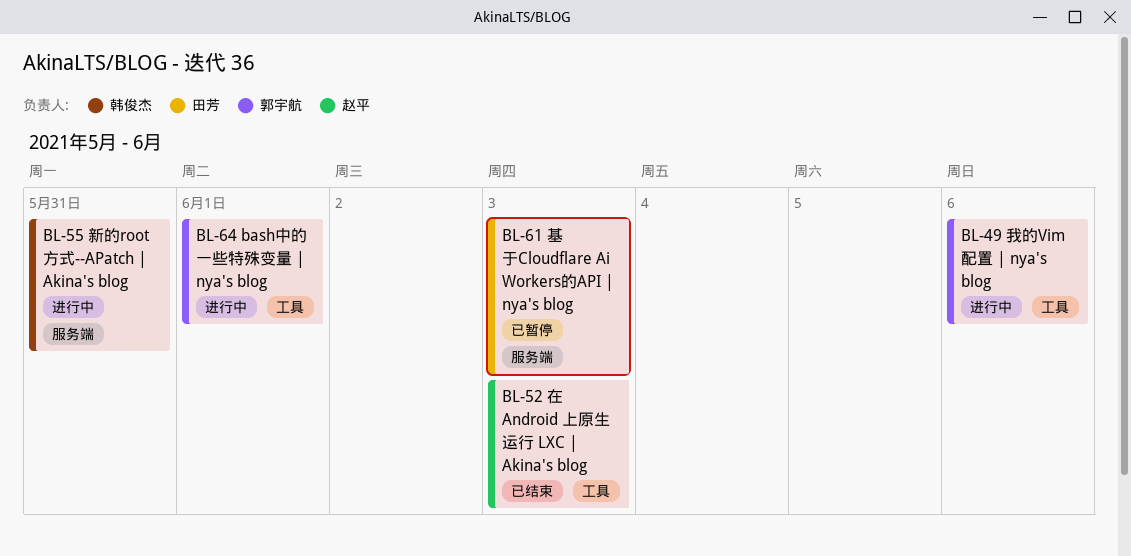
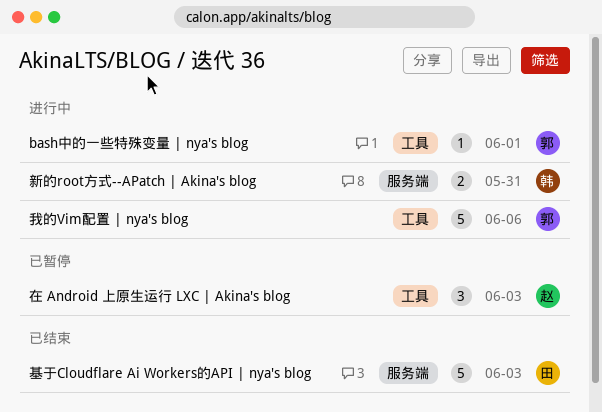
在 Android 上原生运行 LXC | Akina's blog, status: 已结束 -> 已暂停
基于Cloudflare Ai Workers的API | nya's blog, status: 已暂停 -> 已结束

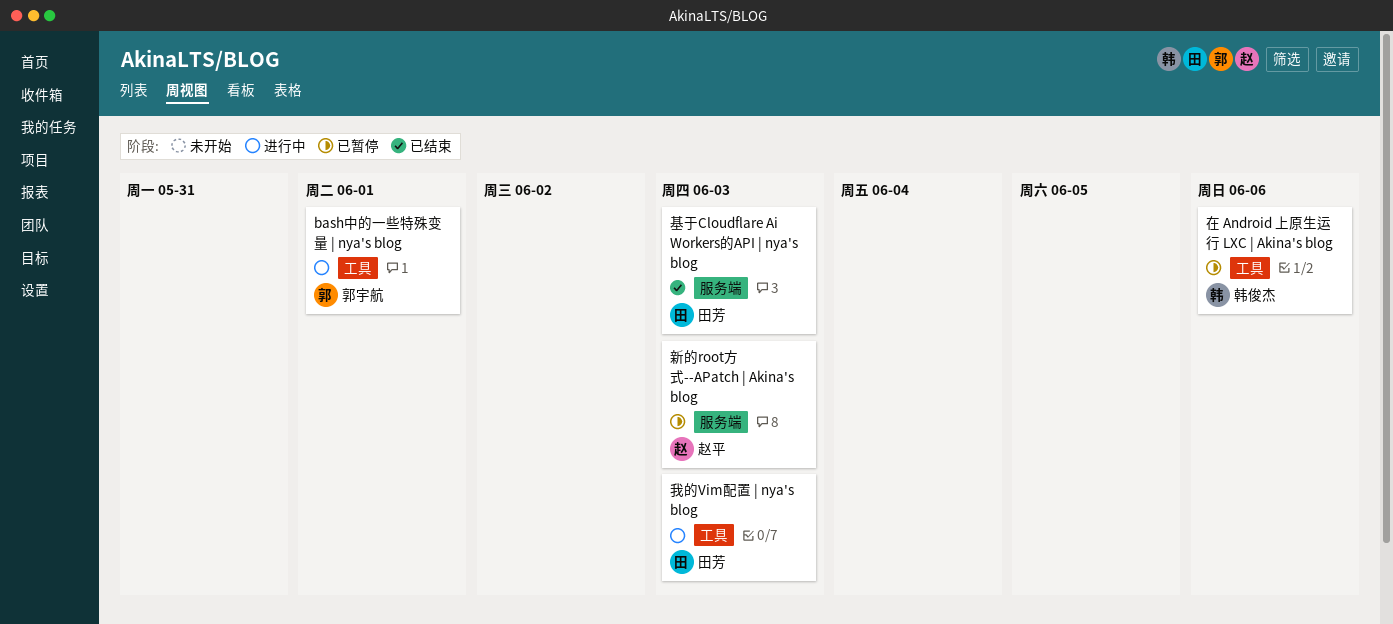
在 Android 上原生运行 LXC | Akina's blog, owner: 赵平 -> 韩俊杰
在 Android 上原生运行 LXC | Akina's blog, due: Jun 3 -> Jun 6
我的Vim配置 | nya's blog, owner: 郭宇航 -> 田芳
我的Vim配置 | nya's blog, due: Jun 6 -> Jun 3
新的root方式--APatch | Akina's blog, status: 进行中 -> 已暂停
新的root方式--APatch | Akina's blog, owner: 韩俊杰 -> 赵平
新的root方式--APatch | Akina's blog, due: May 31 -> Jun 3

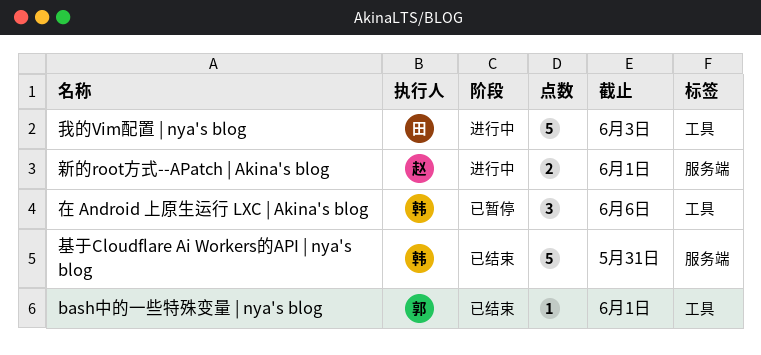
bash中的一些特殊变量 | nya's blog, status: 进行中 -> 已结束
基于Cloudflare Ai Workers的API | nya's blog, owner: 田芳 -> 韩俊杰
基于Cloudflare Ai Workers的API | nya's blog, due: Jun 3 -> May 31
新的root方式--APatch | Akina's blog, status: 已暂停 -> 进行中
新的root方式--APatch | Akina's blog, due: Jun 3 -> Jun 1

